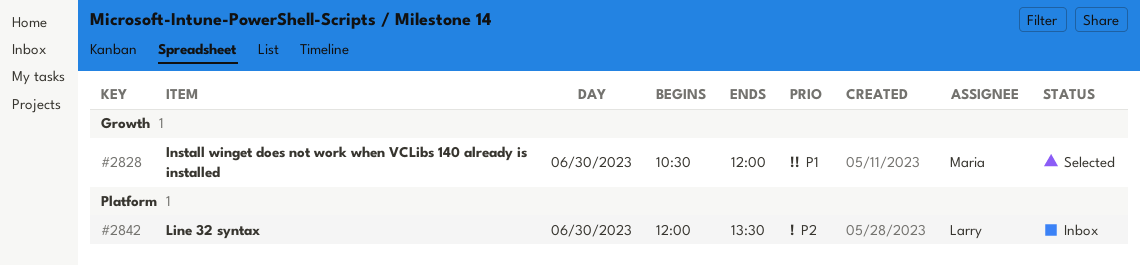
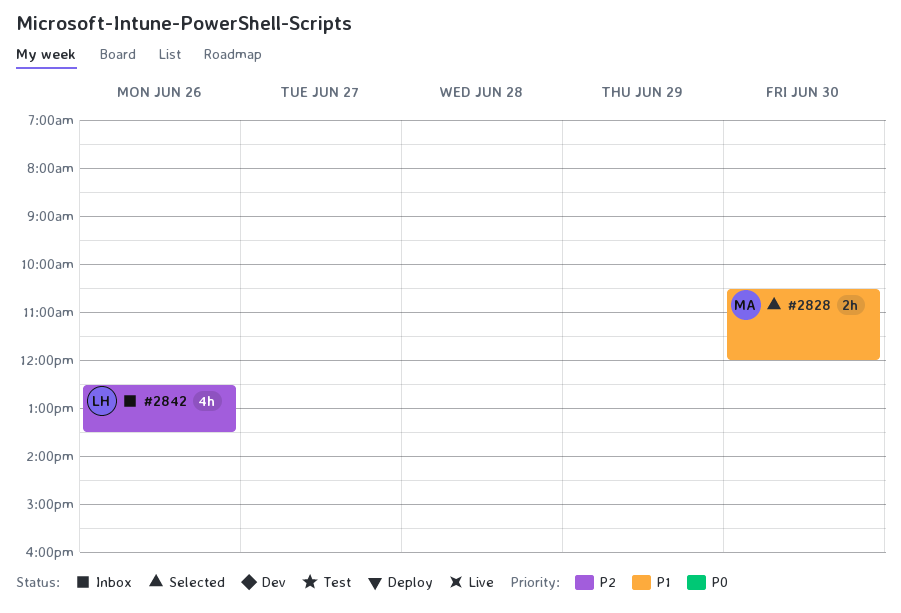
#2842, day: Jun 30 -> Jun 26
#2842, begins: 12:00 -> 12:30

